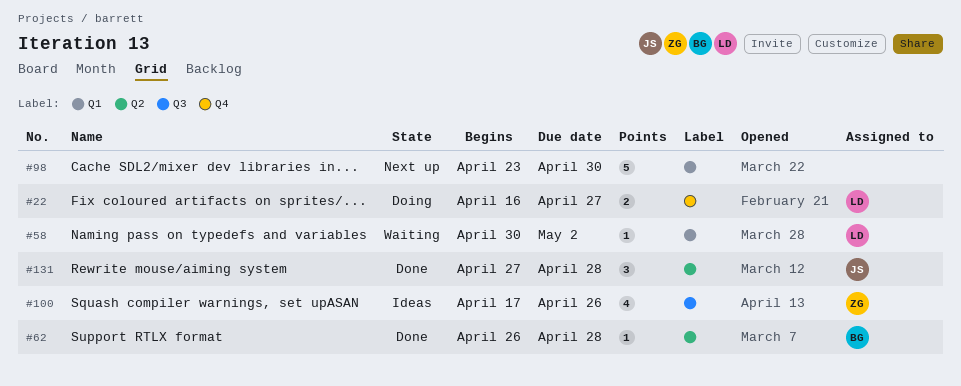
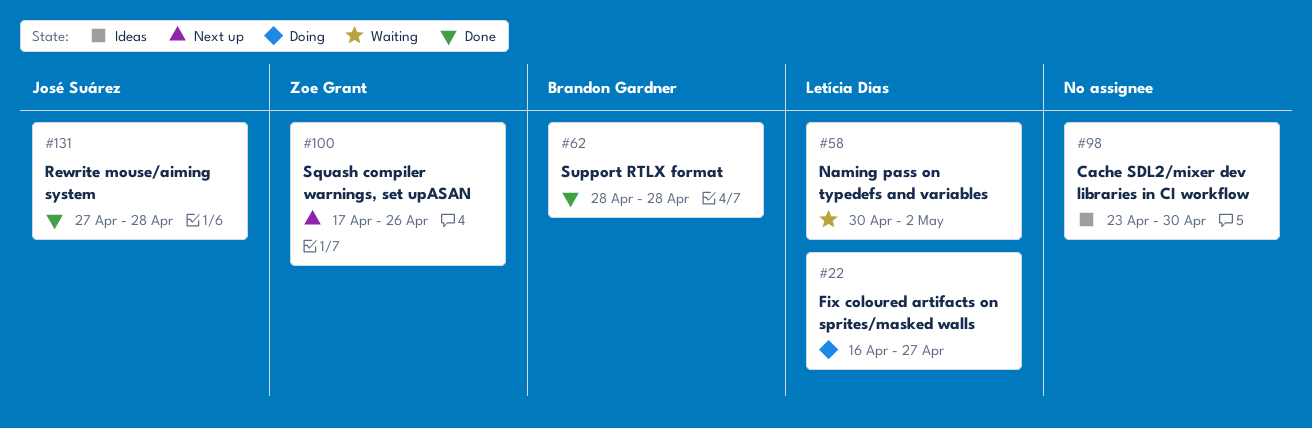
#62, start: Apr 26 -> Apr 28
#98, status: Next up -> Ideas
#100, status: Ideas -> Next up

